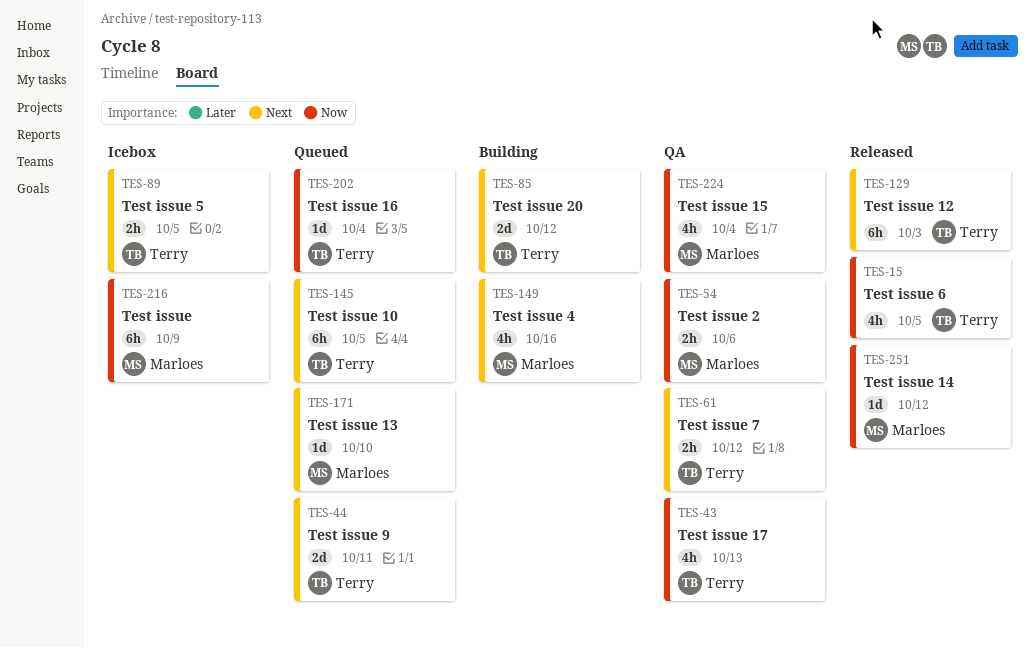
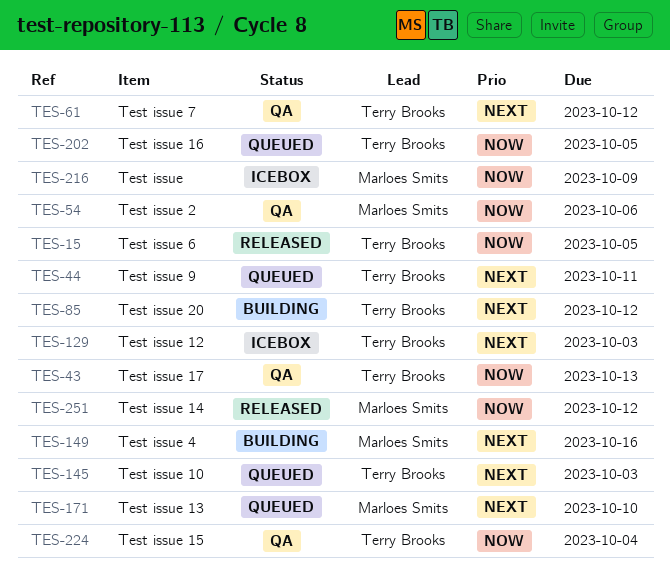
TES-89: present -> none
TES-129, status: Released -> Icebox
TES-145, due: Oct 5 -> Oct 3
TES-202, due: Oct 4 -> Oct 5
TES-224, owner: Marloes Smits -> Terry Brooks

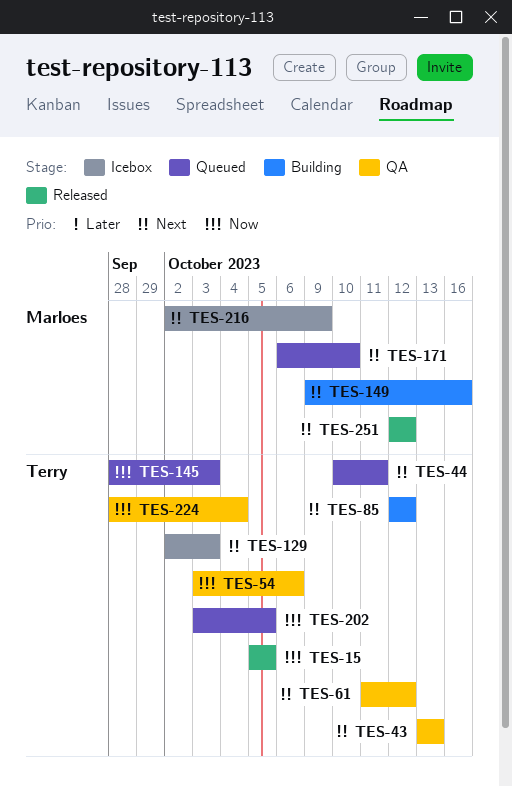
TES-43, priority: Now -> Next
TES-54, owner: Marloes Smits -> Terry Brooks
TES-145, priority: Next -> Now
TES-216, priority: Now -> Next
TES-251, priority: Now -> Next

